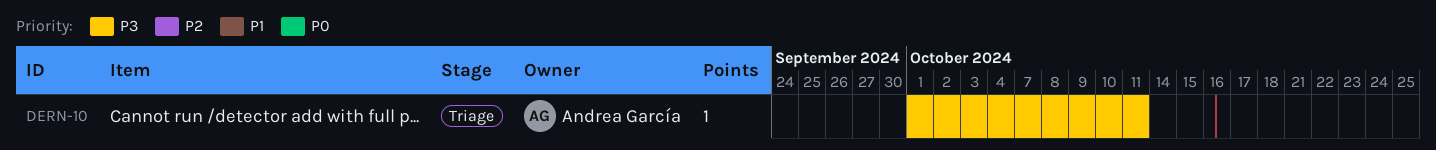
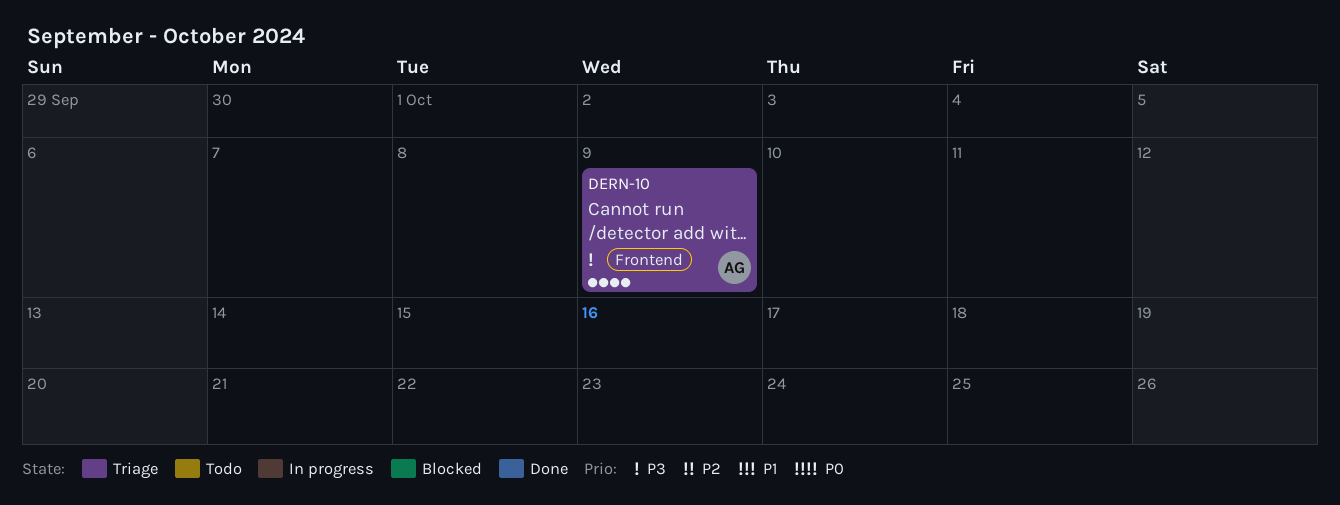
DERN-10, estimate: 1 -> 4
DERN-10, due: Oct 11 -> Oct 9

